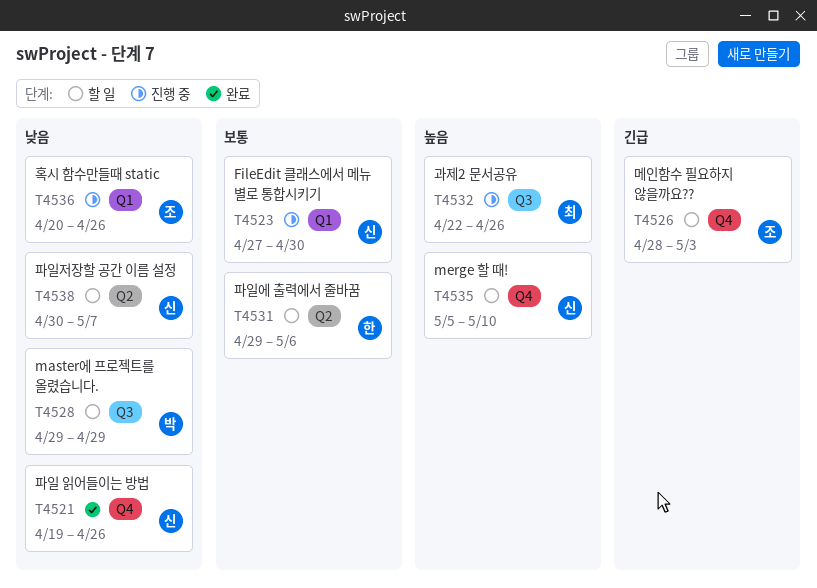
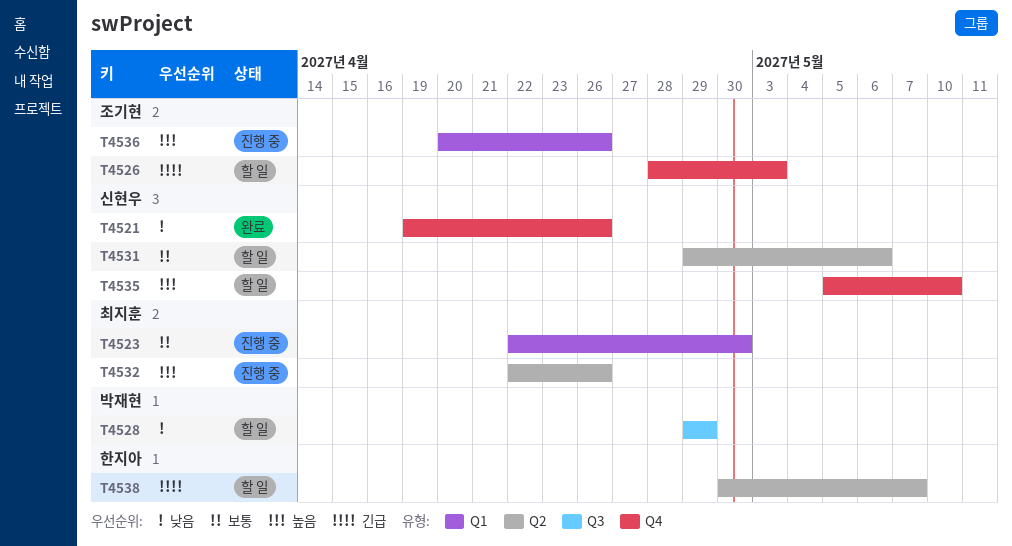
T4523, owner: 신현우 -> 최지훈
T4523, start: Apr 27 -> Apr 22
T4531, owner: 한지아 -> 신현우
T4532, label: Q3 -> Q2
T4536, priority: 낮음 -> 높음
T4538, owner: 신현우 -> 한지아
T4538, priority: 낮음 -> 긴급

